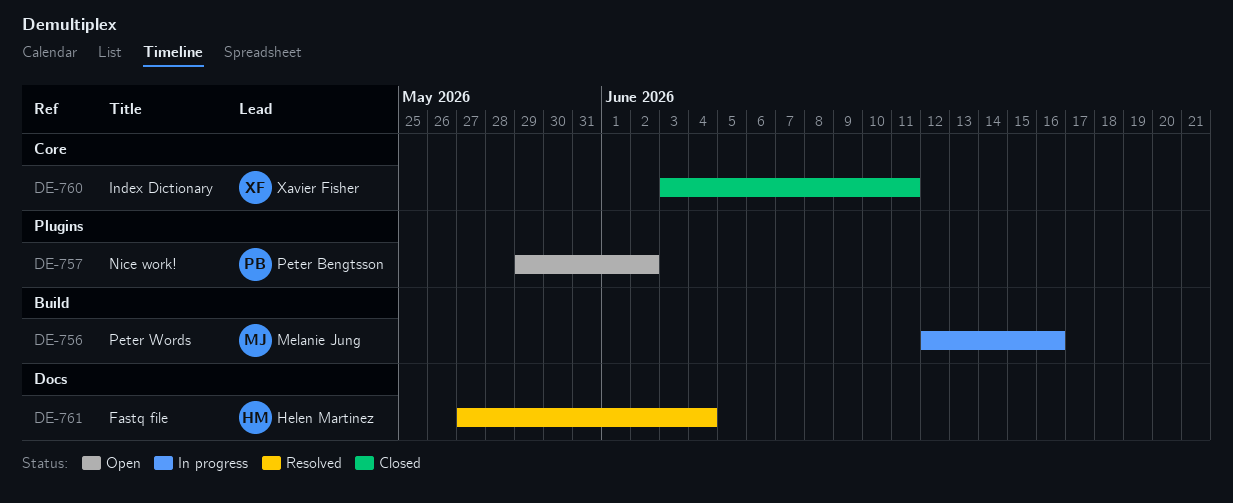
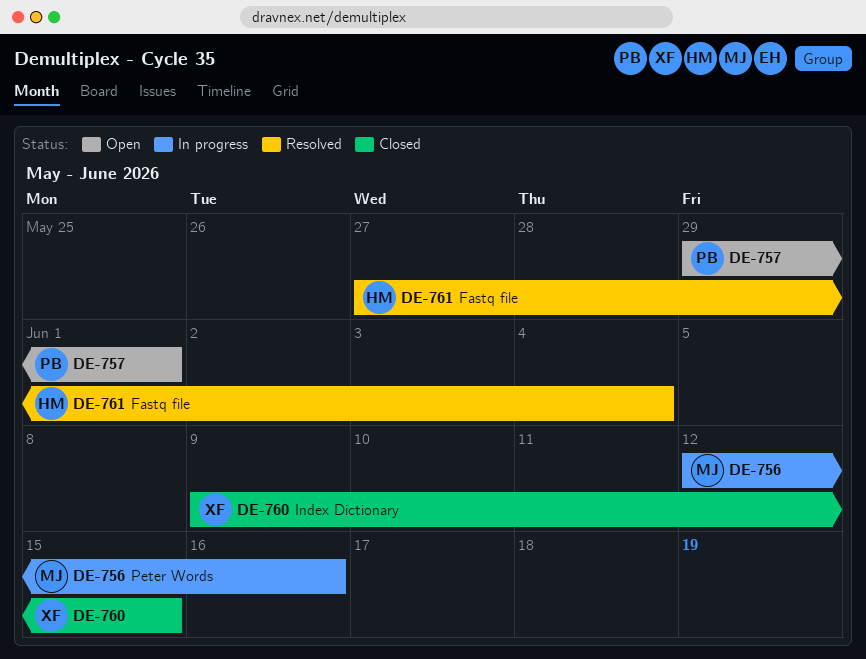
DE-757, due: Jun 2 -> Jun 1
DE-760, start: Jun 3 -> Jun 9
DE-760, due: Jun 11 -> Jun 15

